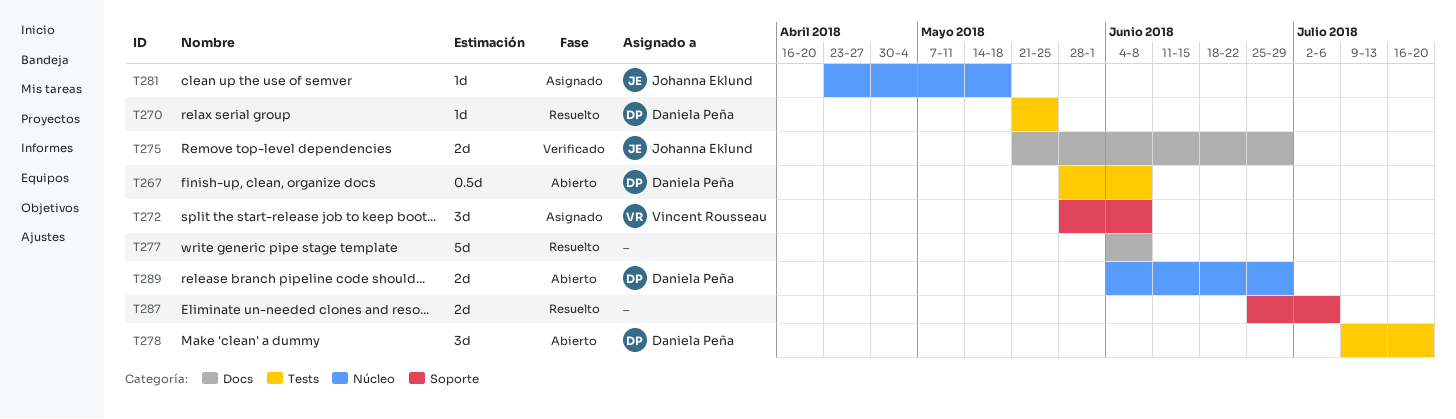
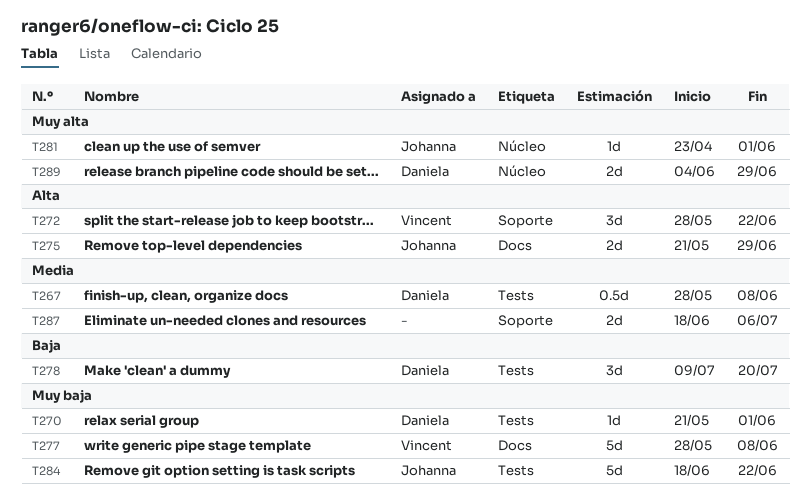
T270, due: May 25 -> Jun 1
T272, due: Jun 8 -> Jun 22
T277, owner: none -> Vincent Rousseau
T277, start: Jun 4 -> May 28
T281, due: May 18 -> Jun 1
T284: none -> present
T287, start: Jun 25 -> Jun 18

